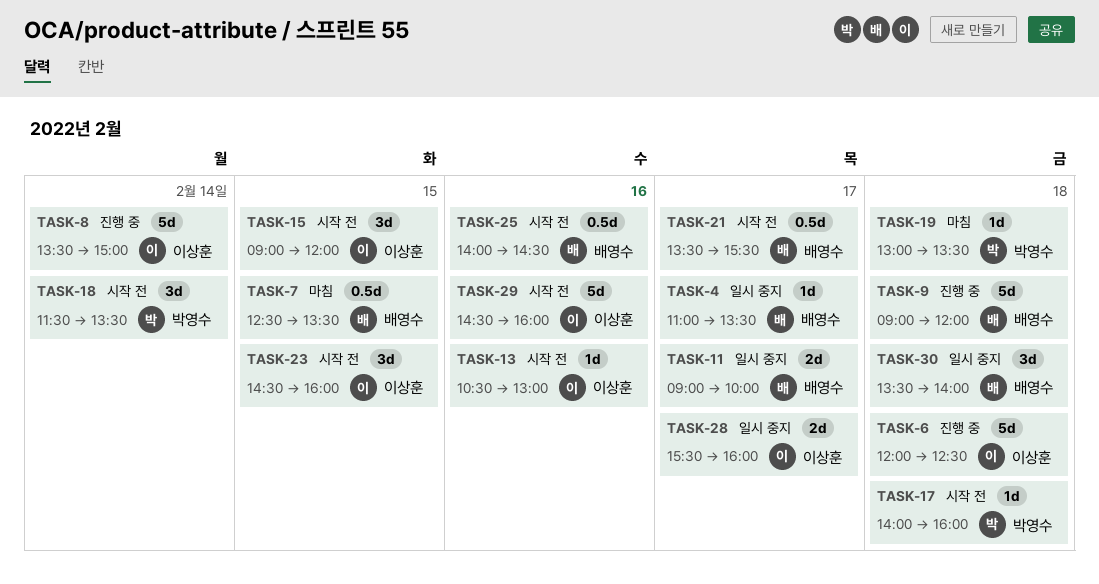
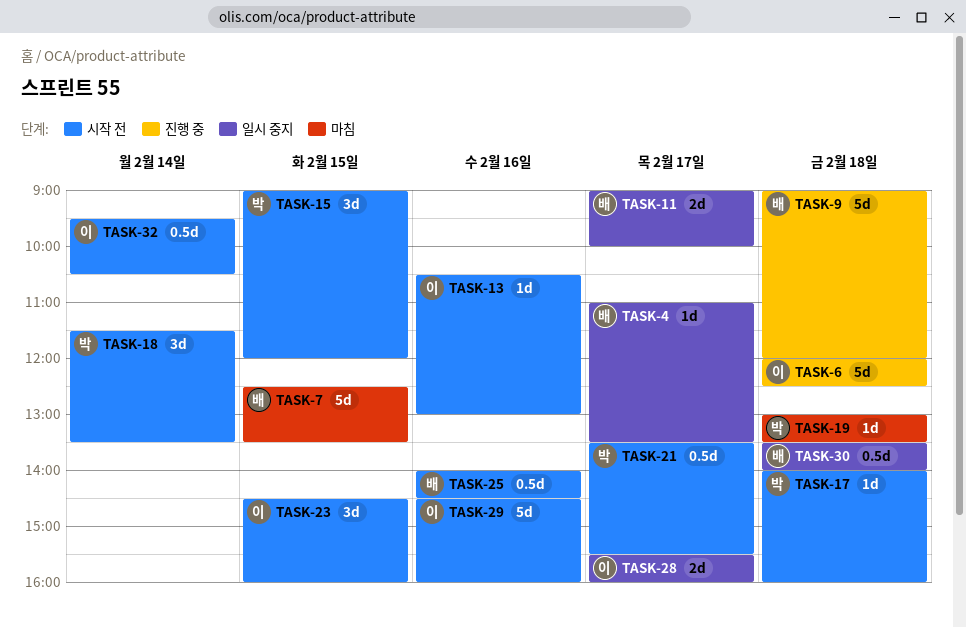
TASK-7, estimate: 0.5d -> 5d
TASK-8: present -> none
TASK-15, owner: 이상훈 -> 박영수
TASK-21, owner: 배영수 -> 박영수
TASK-30, estimate: 3d -> 0.5d
TASK-32: none -> present

